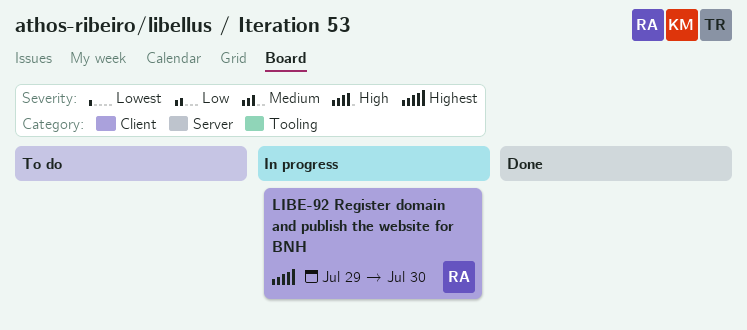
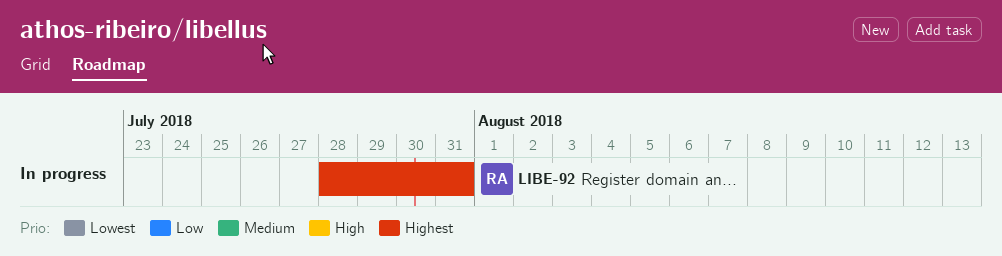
LIBE-92, start: Jul 29 -> Jul 28
LIBE-92, due: Jul 30 -> Jul 31

